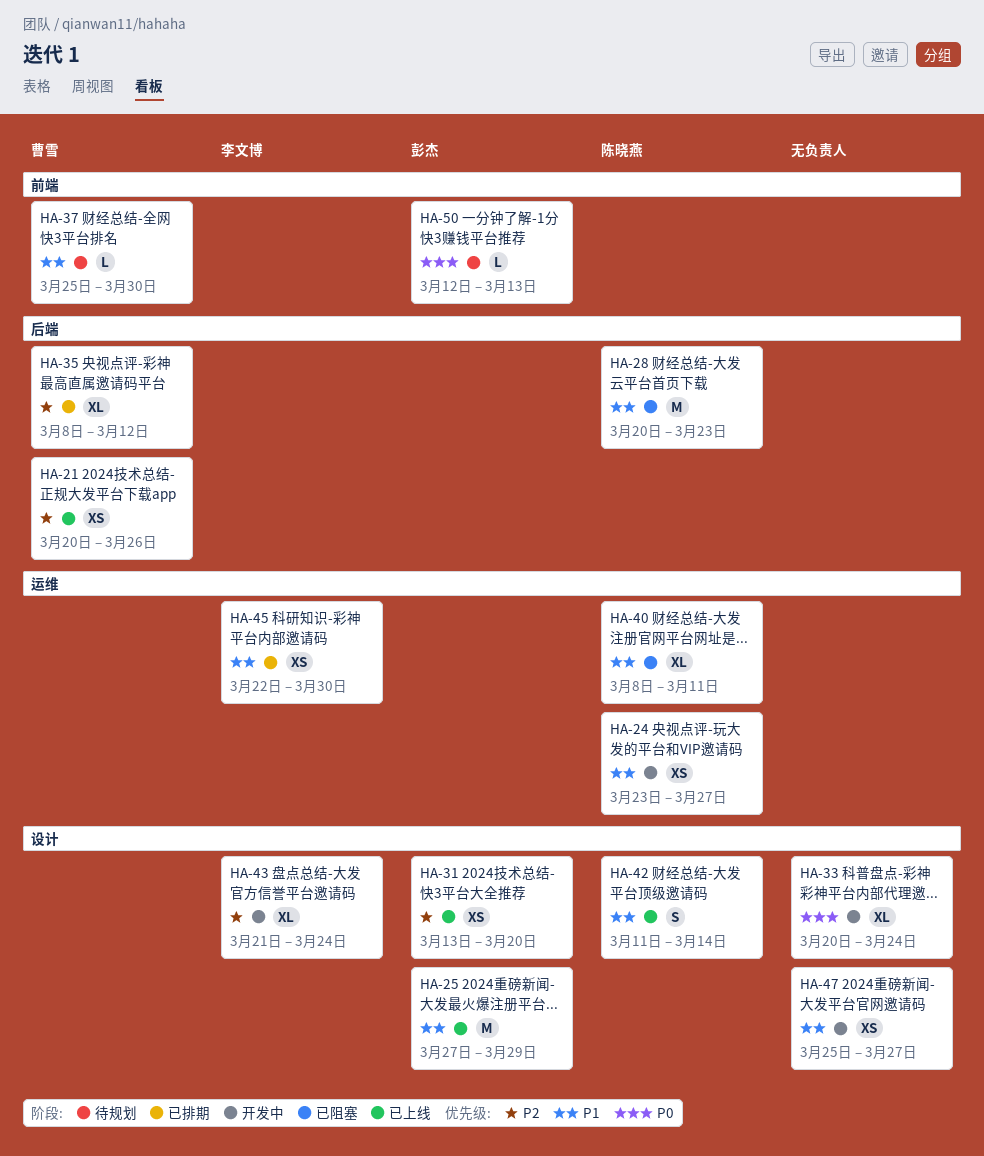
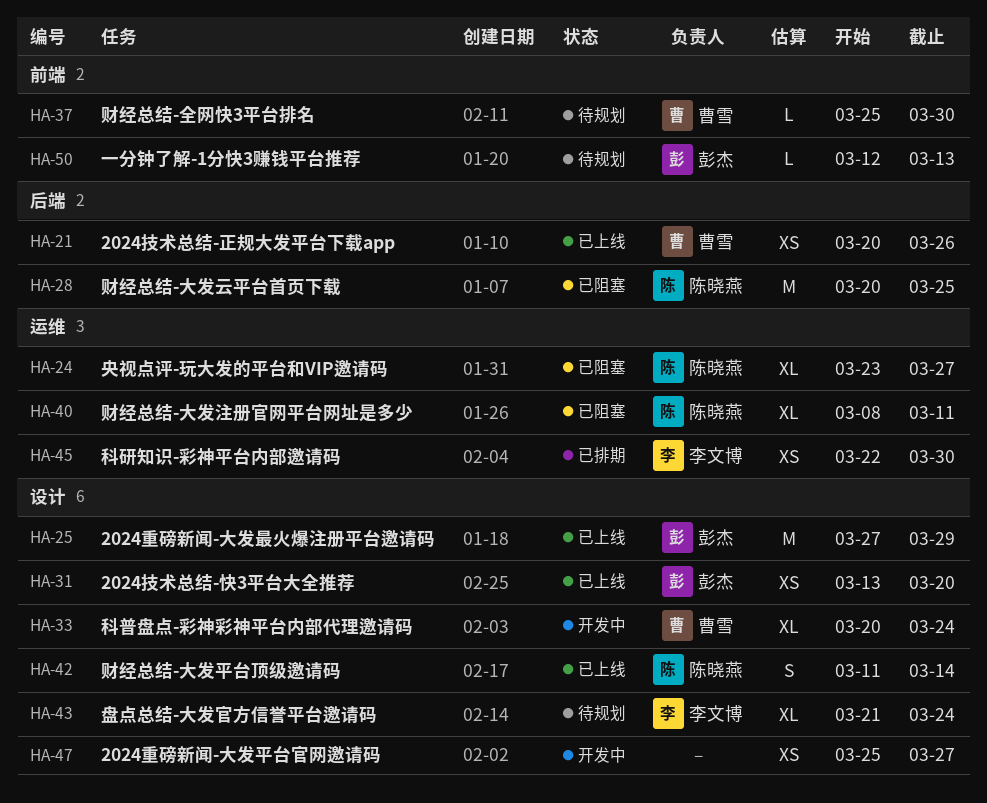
HA-24, status: 开发中 -> 已阻塞
HA-24, estimate: XS -> XL
HA-28, due: Mar 23 -> Mar 25
HA-33, owner: none -> 曹雪
HA-35: present -> none
HA-43, status: 开发中 -> 待规划

